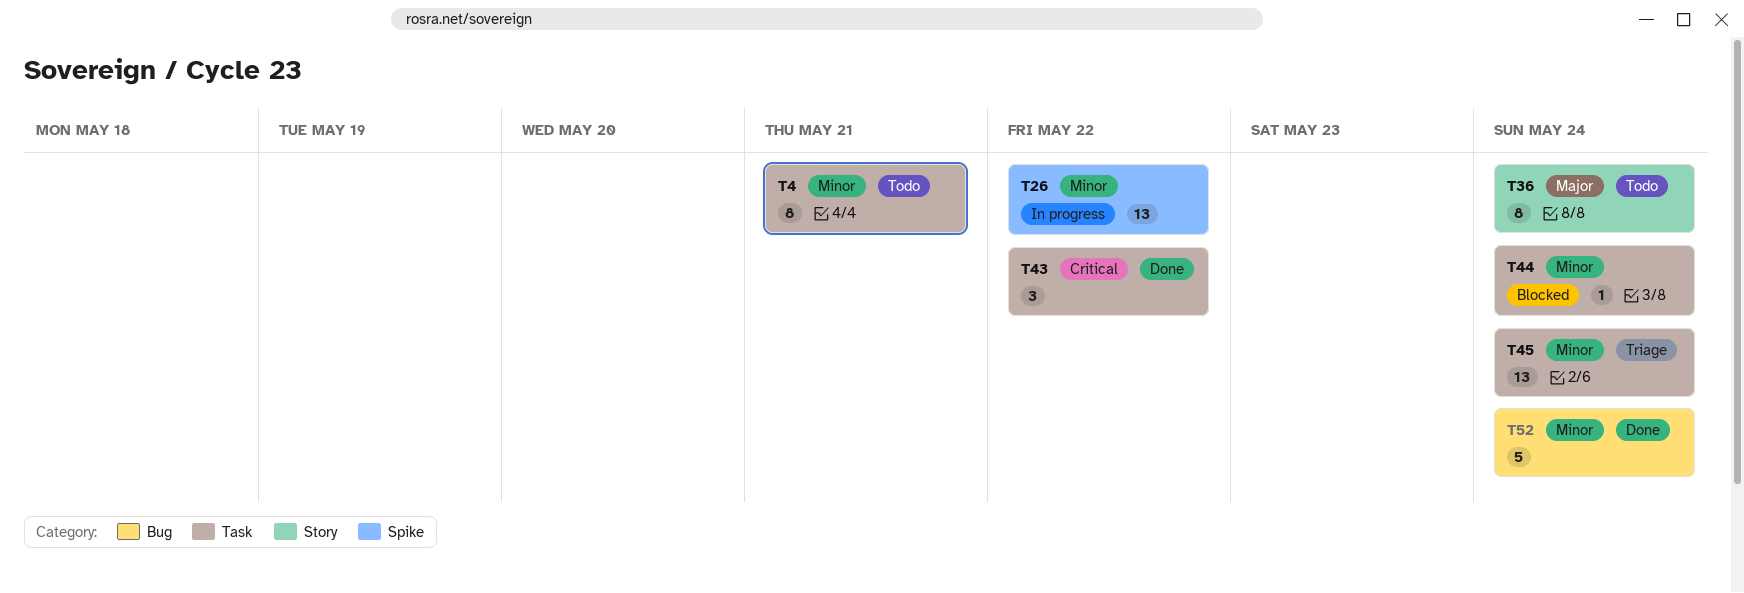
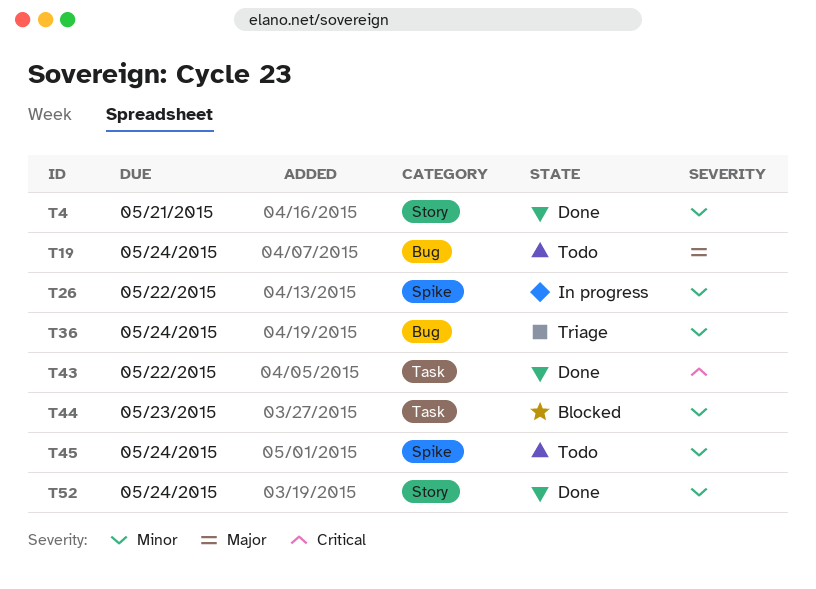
T4, status: Todo -> Done
T4, label: Task -> Story
T19: none -> present
T36, status: Todo -> Triage
T36, priority: Major -> Minor
T36, label: Story -> Bug
T44, due: May 24 -> May 23
T45, status: Triage -> Todo
T45, label: Task -> Spike
T52, label: Bug -> Story

